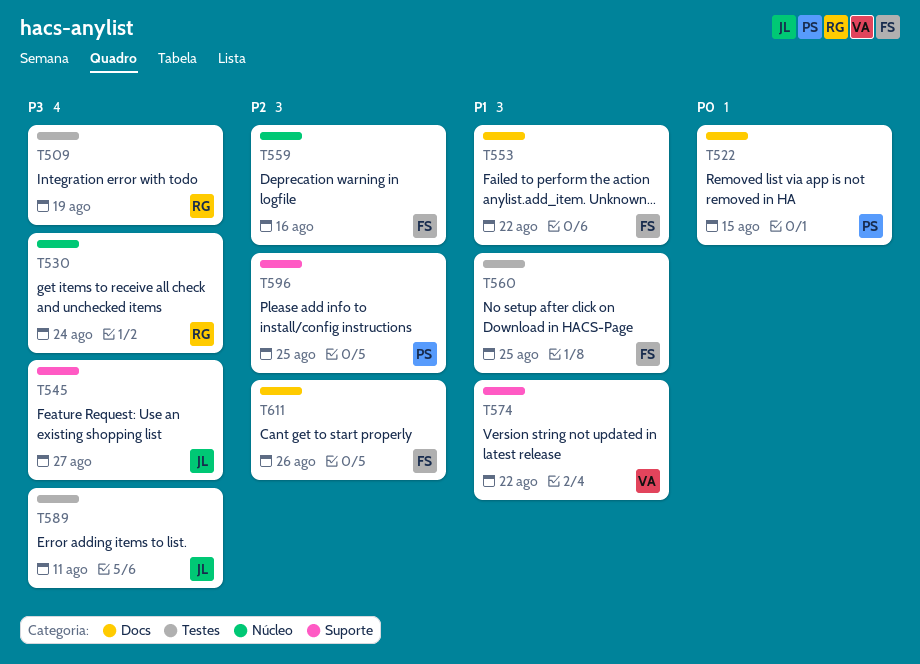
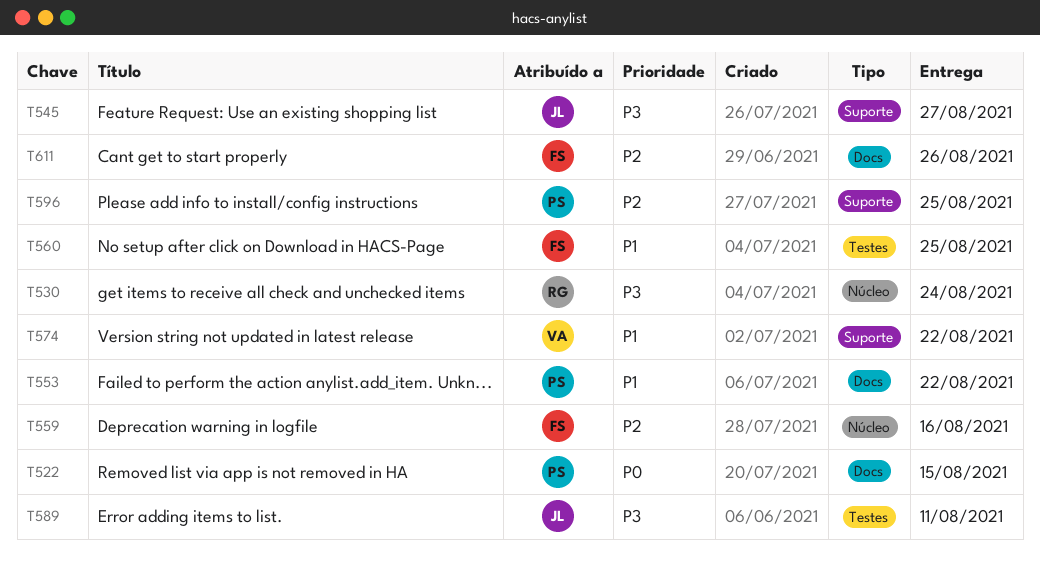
T509: present -> none
T553, owner: FS -> PS

